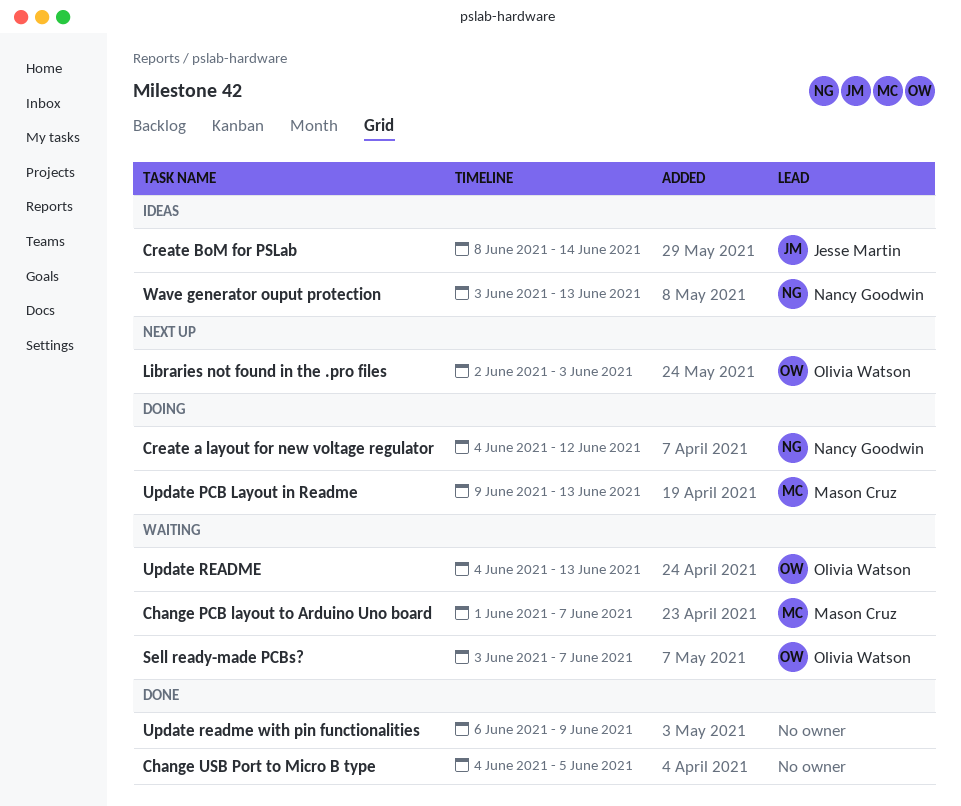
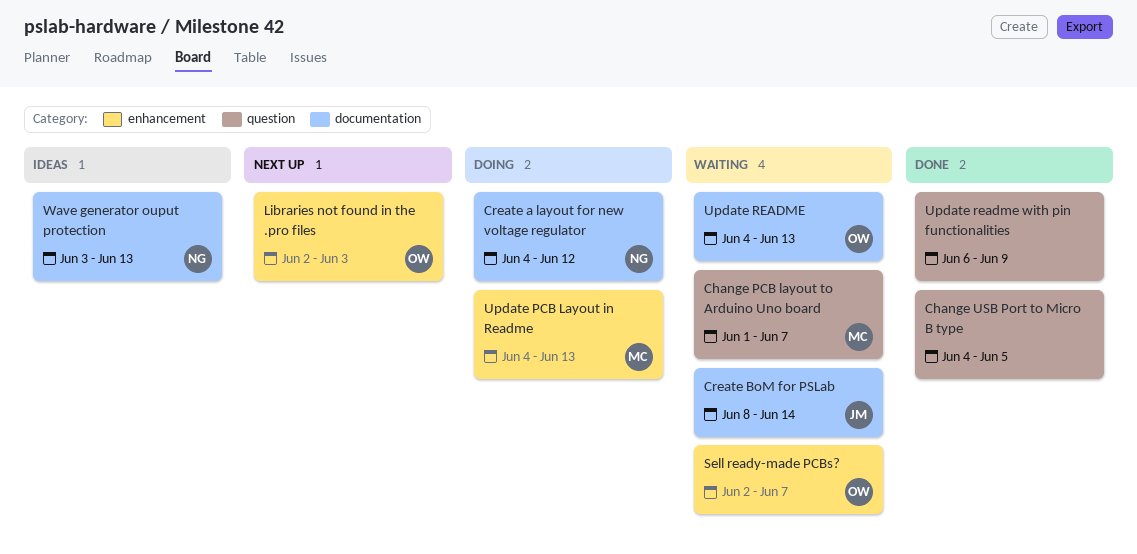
Create BoM for PSLab, status: Ideas -> Waiting
Sell ready-made PCBs?, start: Jun 3 -> Jun 2
Update PCB Layout in Readme, start: Jun 9 -> Jun 4

